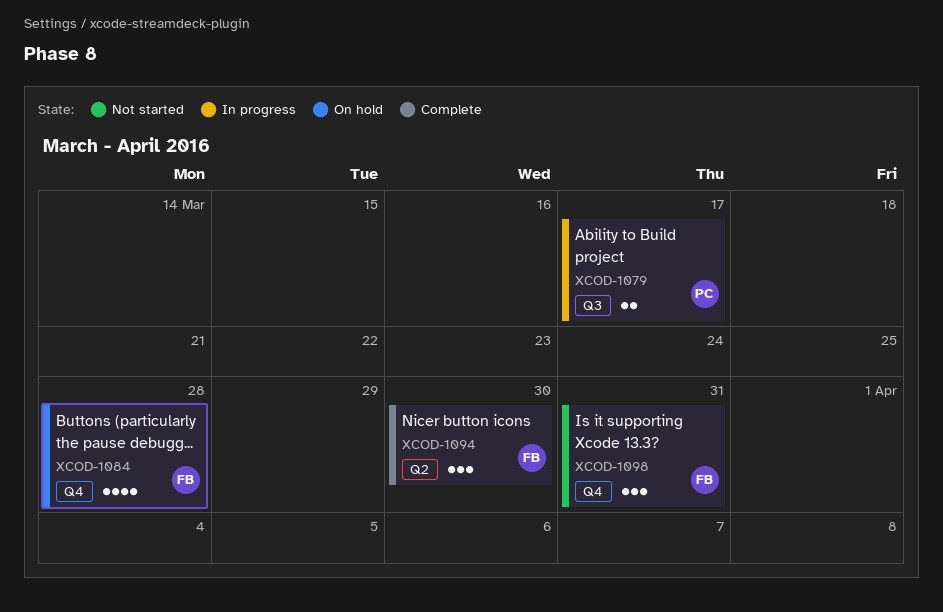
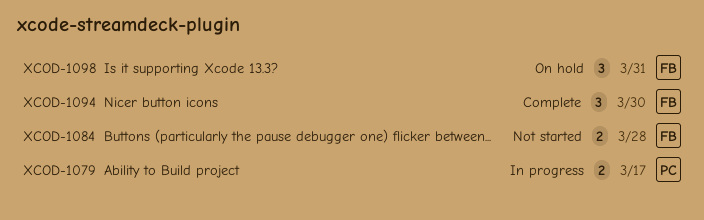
XCOD-1084, status: On hold -> Not started
XCOD-1084, estimate: 4 -> 2
XCOD-1098, status: Not started -> On hold

